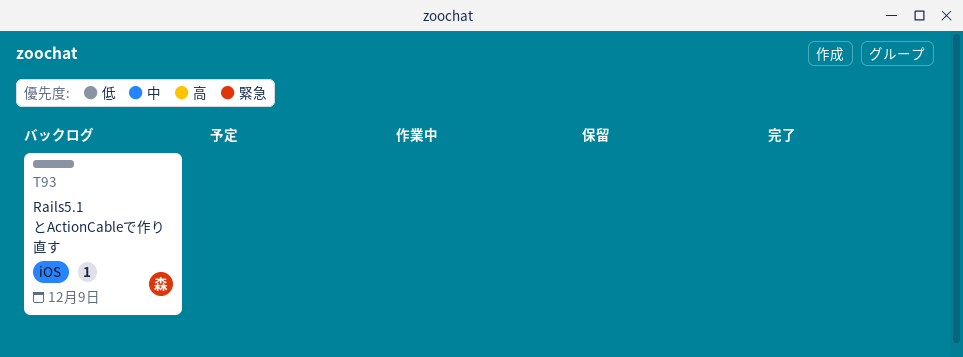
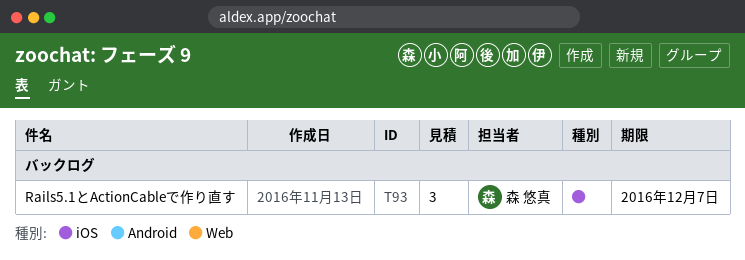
T93, estimate: 1 -> 3
T93, due: Dec 9 -> Dec 7

